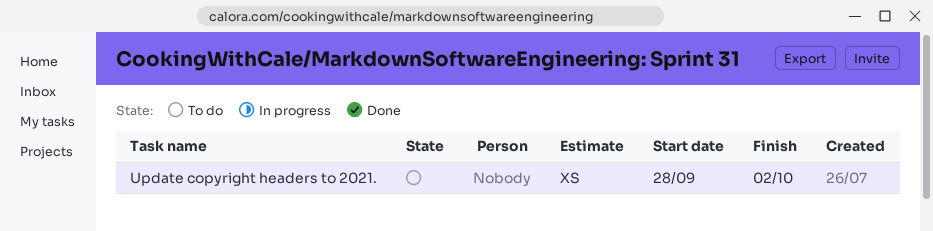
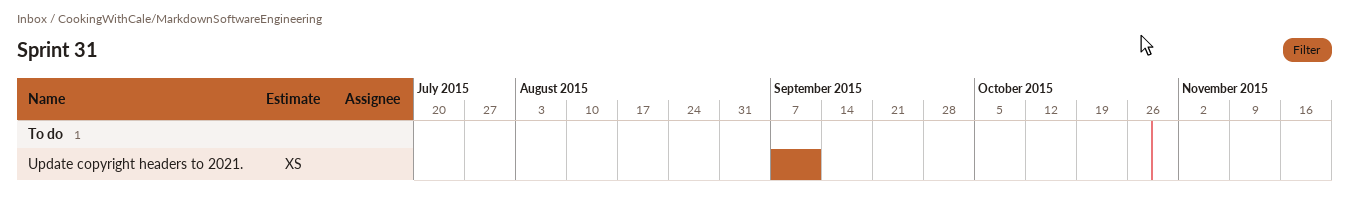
Update copyright headers to 2021., start: Sep 28 -> Sep 7
Update copyright headers to 2021., due: Oct 2 -> Sep 11

